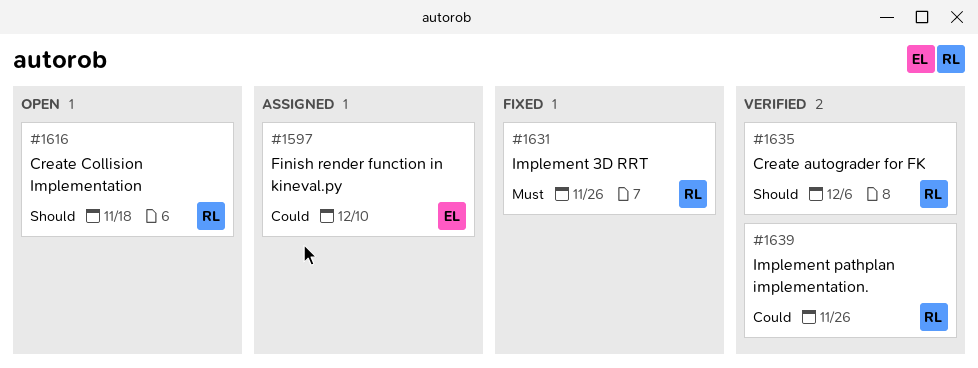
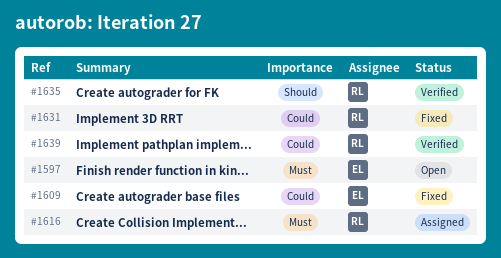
#1597, status: Assigned -> Open
#1597, priority: Could -> Must
#1609: none -> present
#1616, status: Open -> Assigned
#1616, priority: Should -> Must
#1631, priority: Must -> Could

